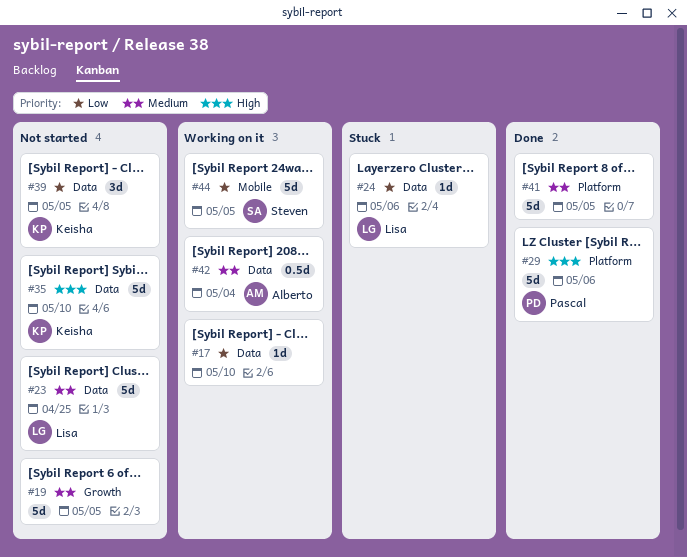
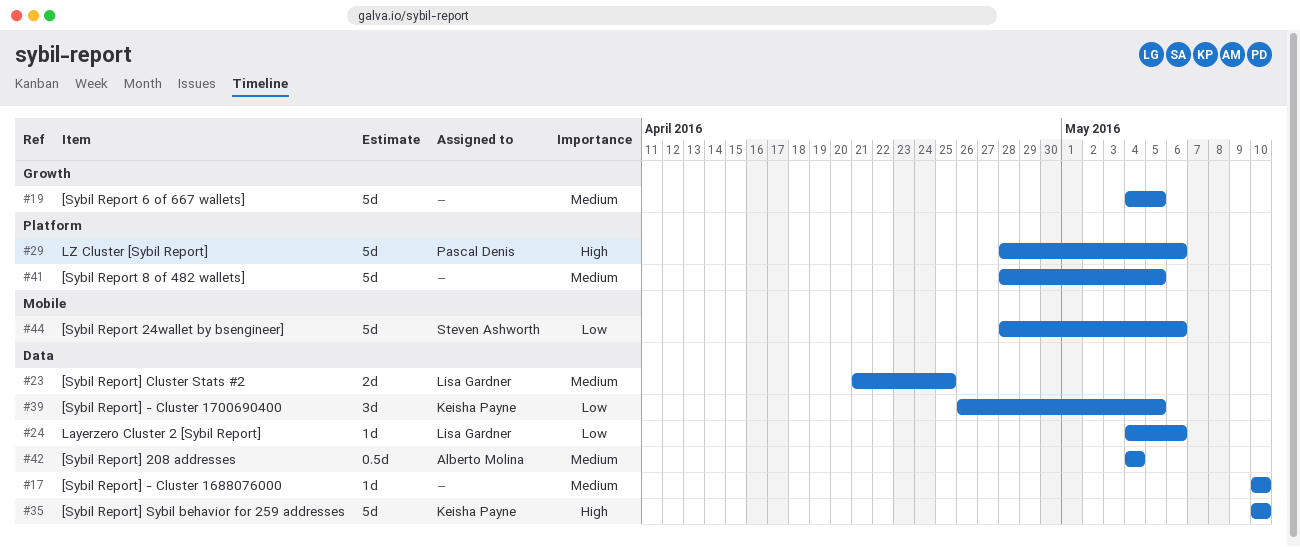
#17, priority: Low -> Medium
#23, estimate: 5d -> 2d
#44, due: May 5 -> May 6

